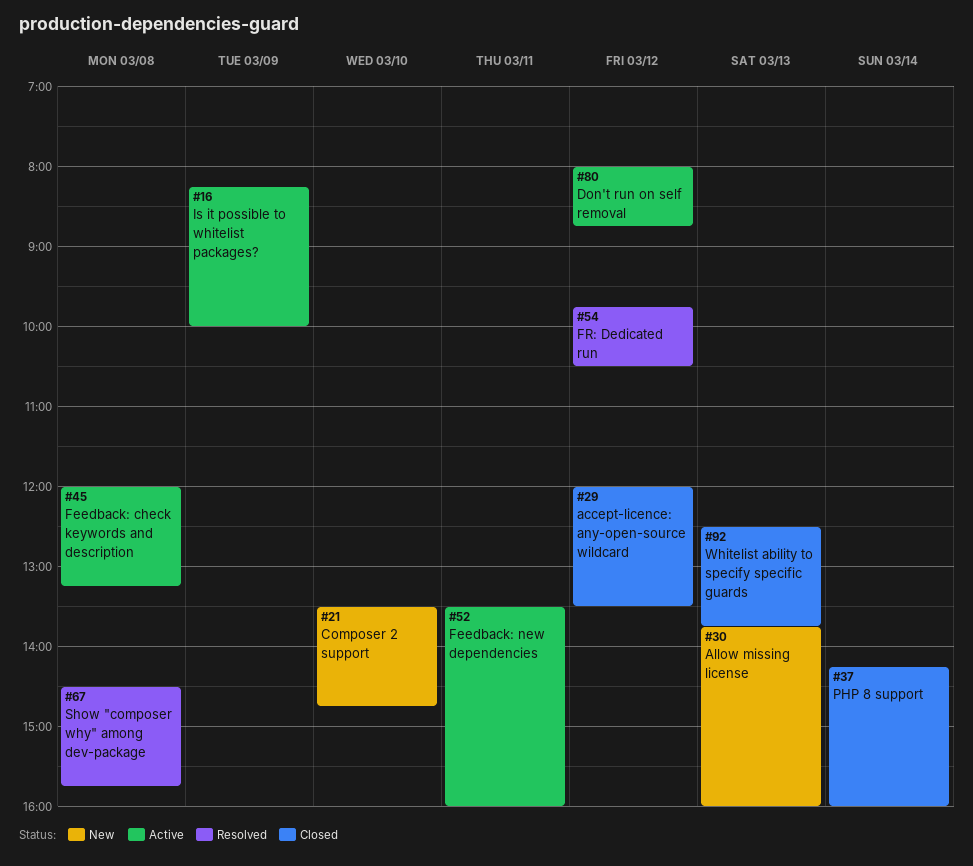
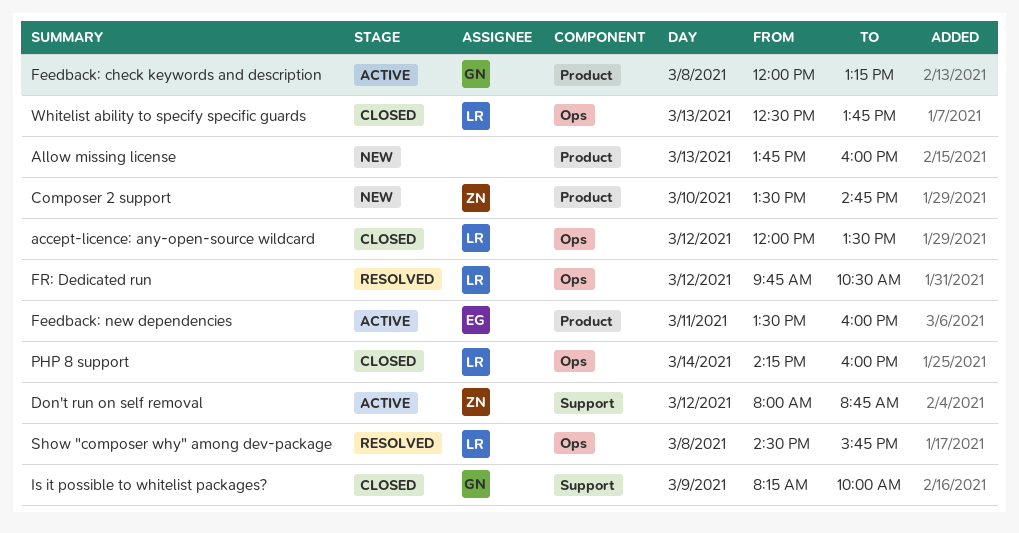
Is it possible to whitelist packages?, status: Active -> Closed

